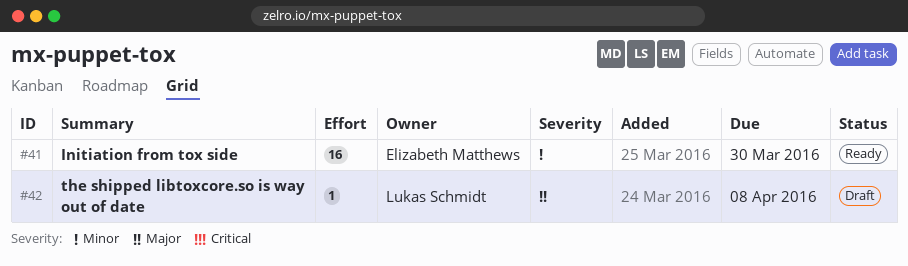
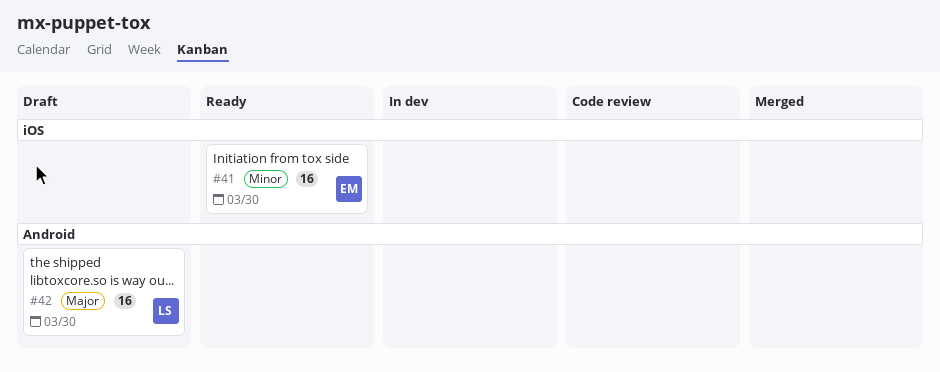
#42, estimate: 1 -> 16
#42, due: Apr 8 -> Mar 30

